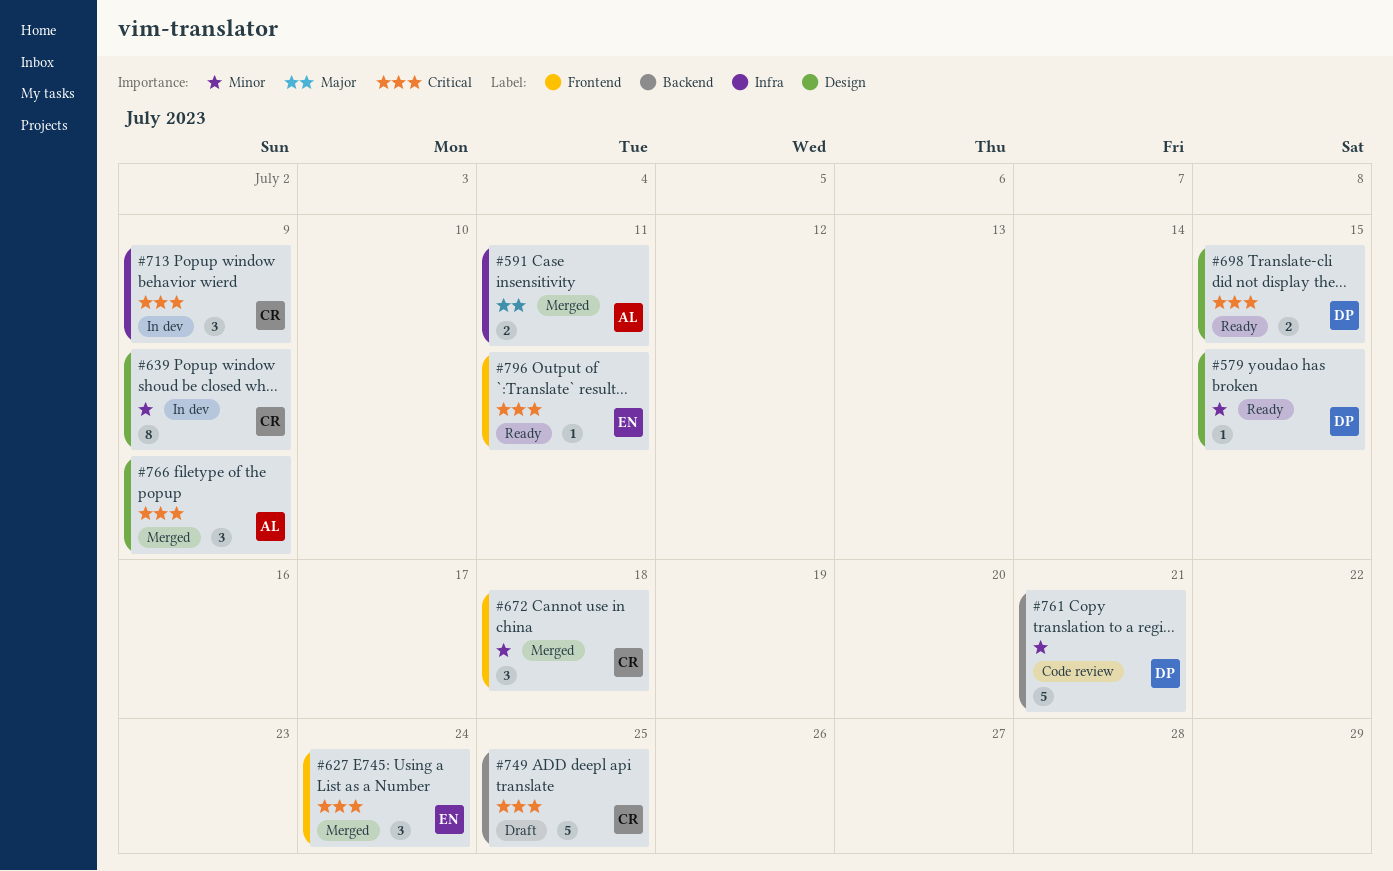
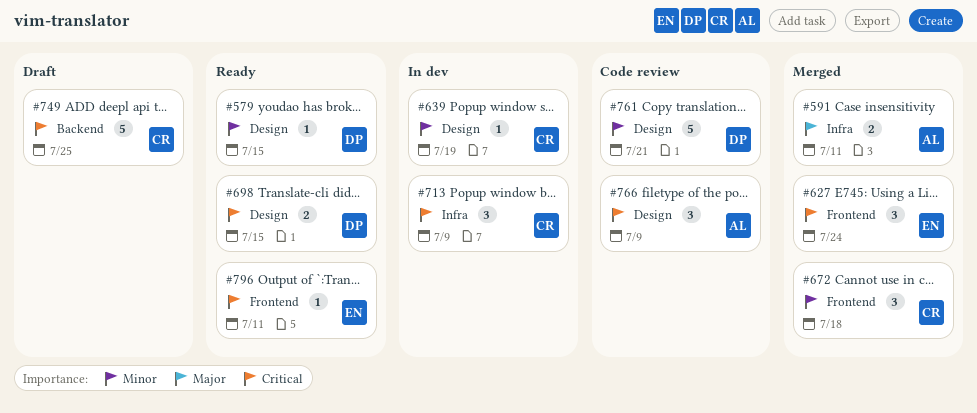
#639, estimate: 8 -> 1
#639, due: Jul 9 -> Jul 19
#761, label: Backend -> Design
#766, status: Merged -> Code review

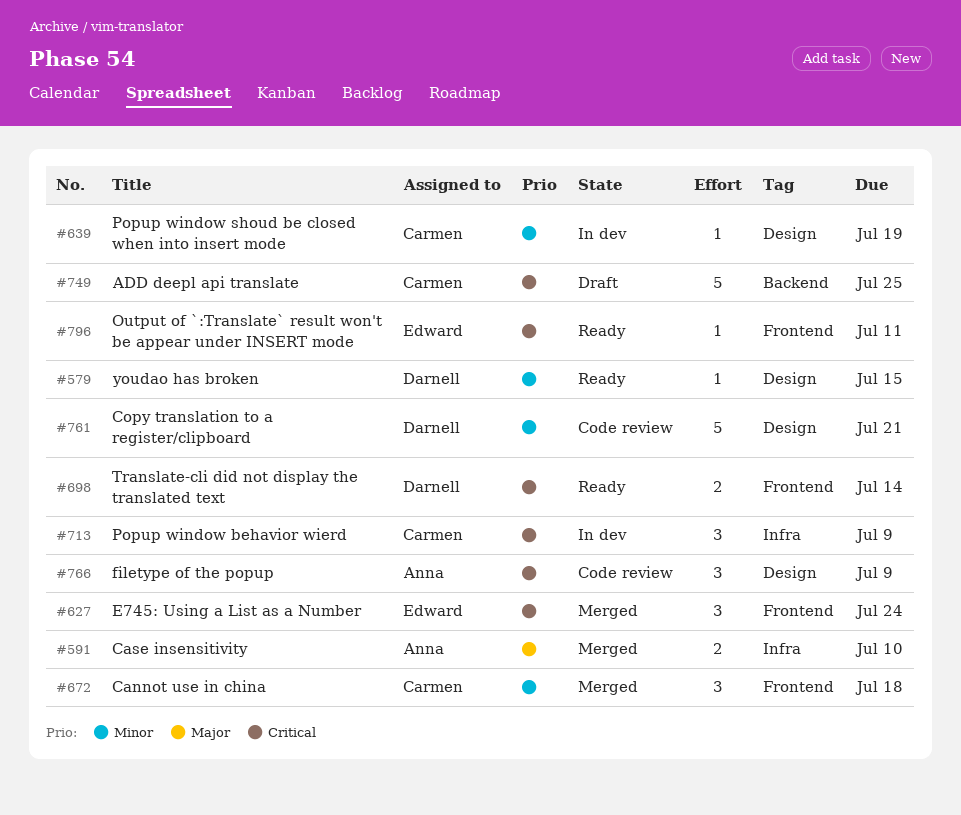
#591, due: Jul 11 -> Jul 10
#698, label: Design -> Frontend
#698, due: Jul 15 -> Jul 14

